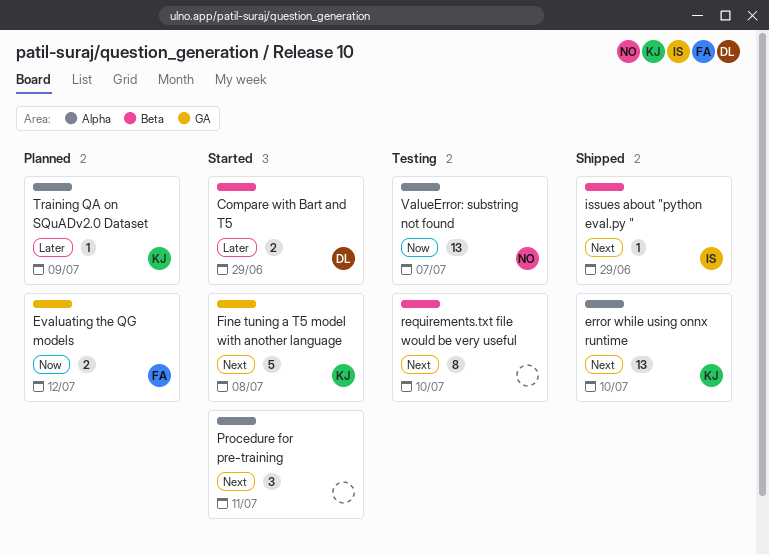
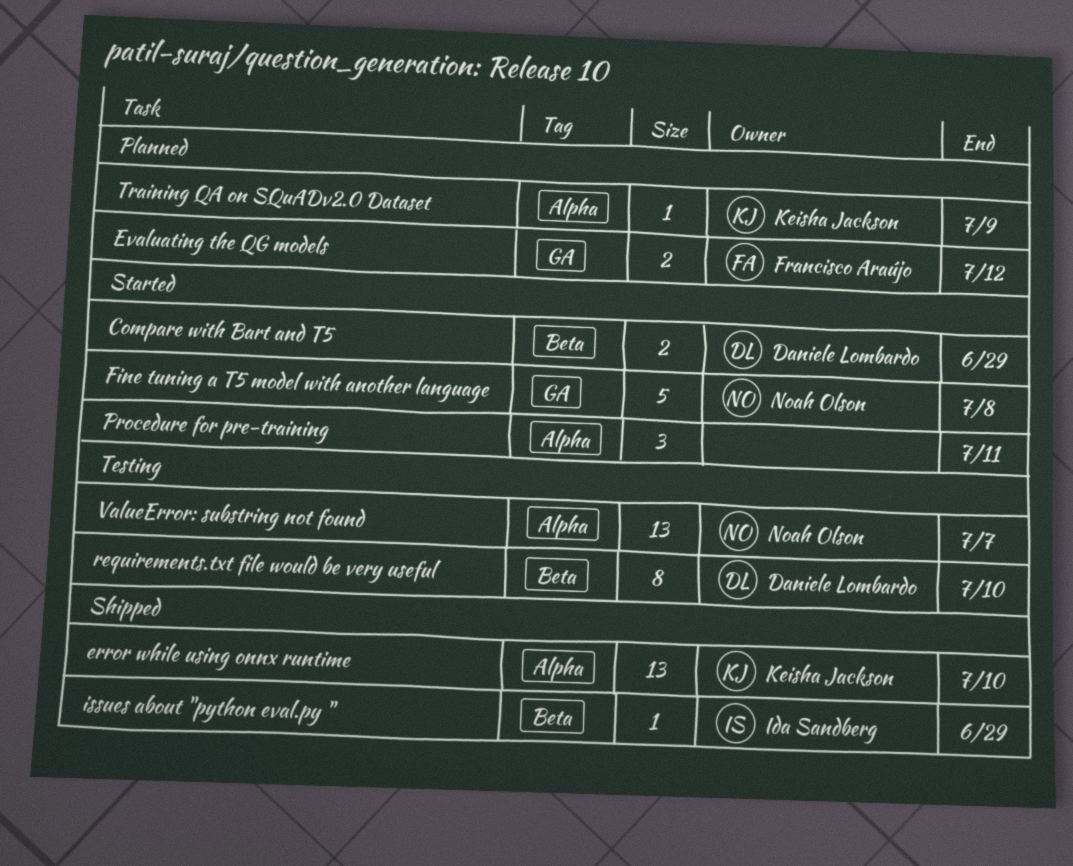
Fine tuning a T5 model with another language, owner: Keisha Jackson -> Noah Olson
requirements.txt file would be very useful, owner: none -> Daniele Lombardo

